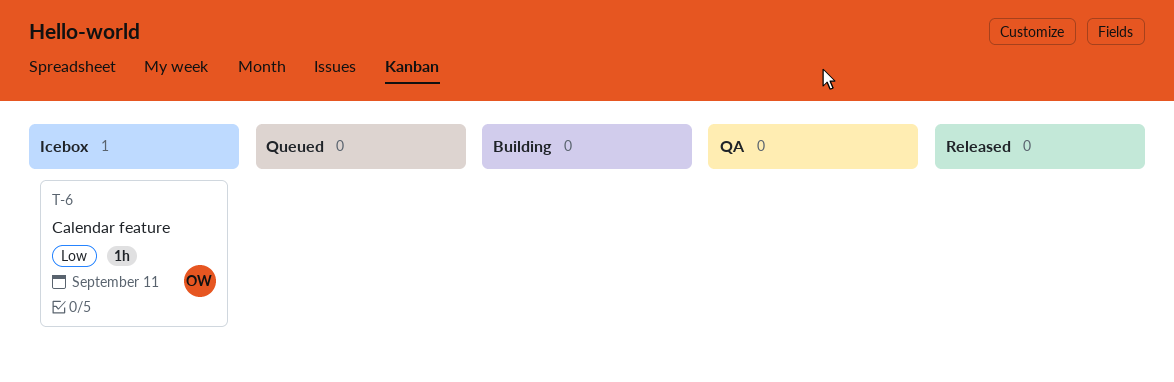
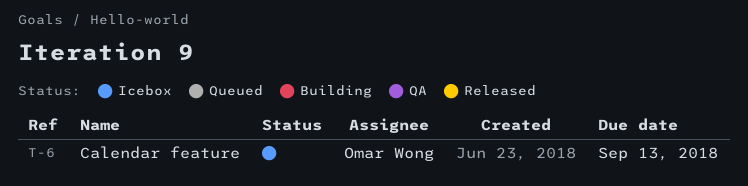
T-6, due: Sep 11 -> Sep 13

